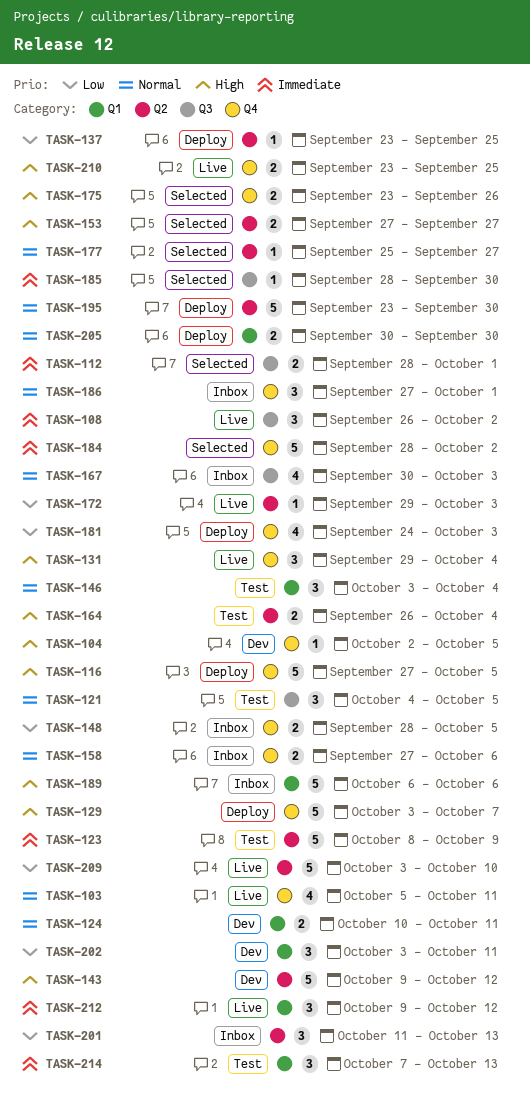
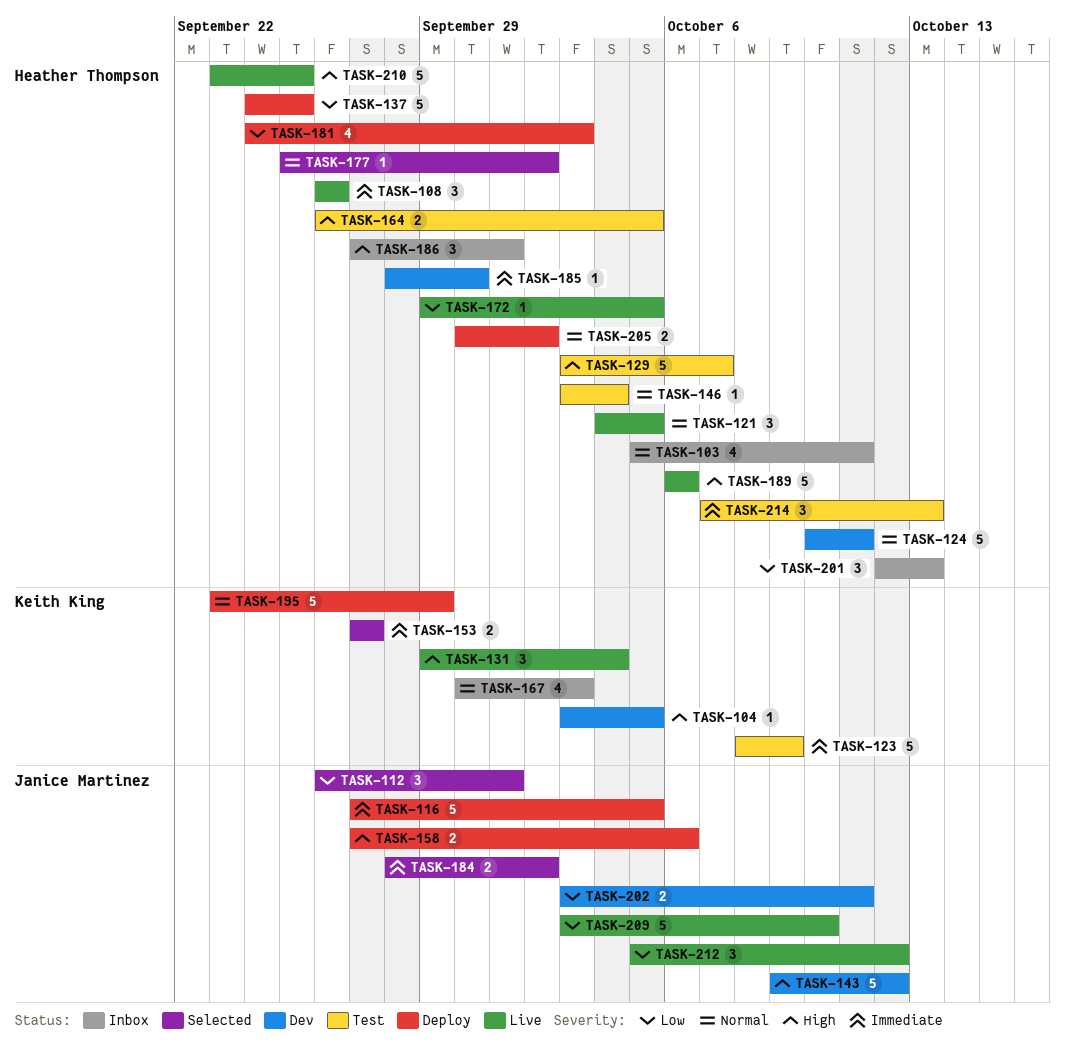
TASK-103, status: Live -> Inbox
TASK-104, start: Oct 2 -> Oct 3
TASK-108, due: Oct 2 -> Sep 26
TASK-112, priority: Immediate -> Low
TASK-112, estimate: 2 -> 3
TASK-112, start: Sep 28 -> Sep 26
TASK-116, priority: High -> Immediate
TASK-121, status: Test -> Live
TASK-124, estimate: 2 -> 5
TASK-129, status: Deploy -> Test
TASK-137, estimate: 1 -> 5
TASK-137, start: Sep 23 -> Sep 24
TASK-146, estimate: 3 -> 1
TASK-148: present -> none
TASK-153, priority: High -> Immediate
TASK-158, status: Inbox -> Deploy
TASK-158, priority: Normal -> High
TASK-164, due: Oct 4 -> Oct 5
TASK-172, due: Oct 3 -> Oct 5
TASK-175: present -> none
TASK-177, due: Sep 27 -> Oct 2
TASK-184, estimate: 5 -> 2
TASK-185, status: Selected -> Dev
TASK-186, priority: Normal -> High
TASK-189, status: Inbox -> Live
TASK-195, due: Sep 30 -> Sep 29
TASK-201, start: Oct 11 -> Oct 12
TASK-202, estimate: 3 -> 2
TASK-205, due: Sep 30 -> Oct 2
TASK-210, estimate: 2 -> 5
TASK-212, priority: Immediate -> Low
TASK-212, start: Oct 9 -> Oct 5

